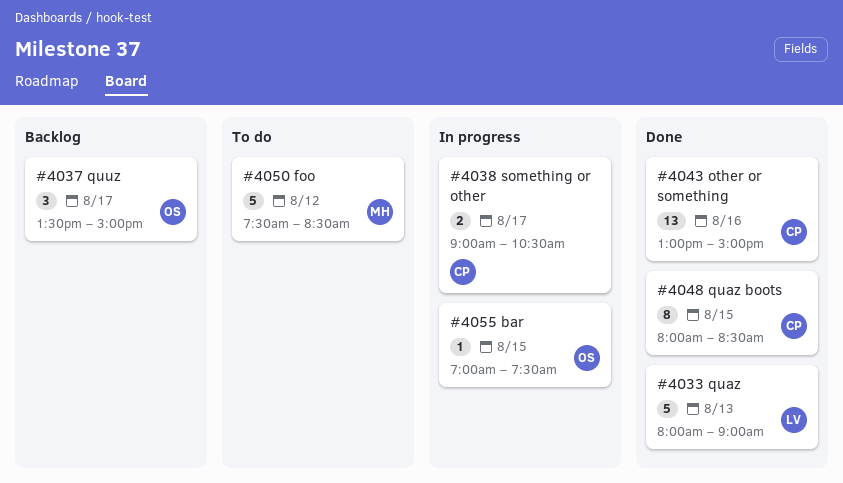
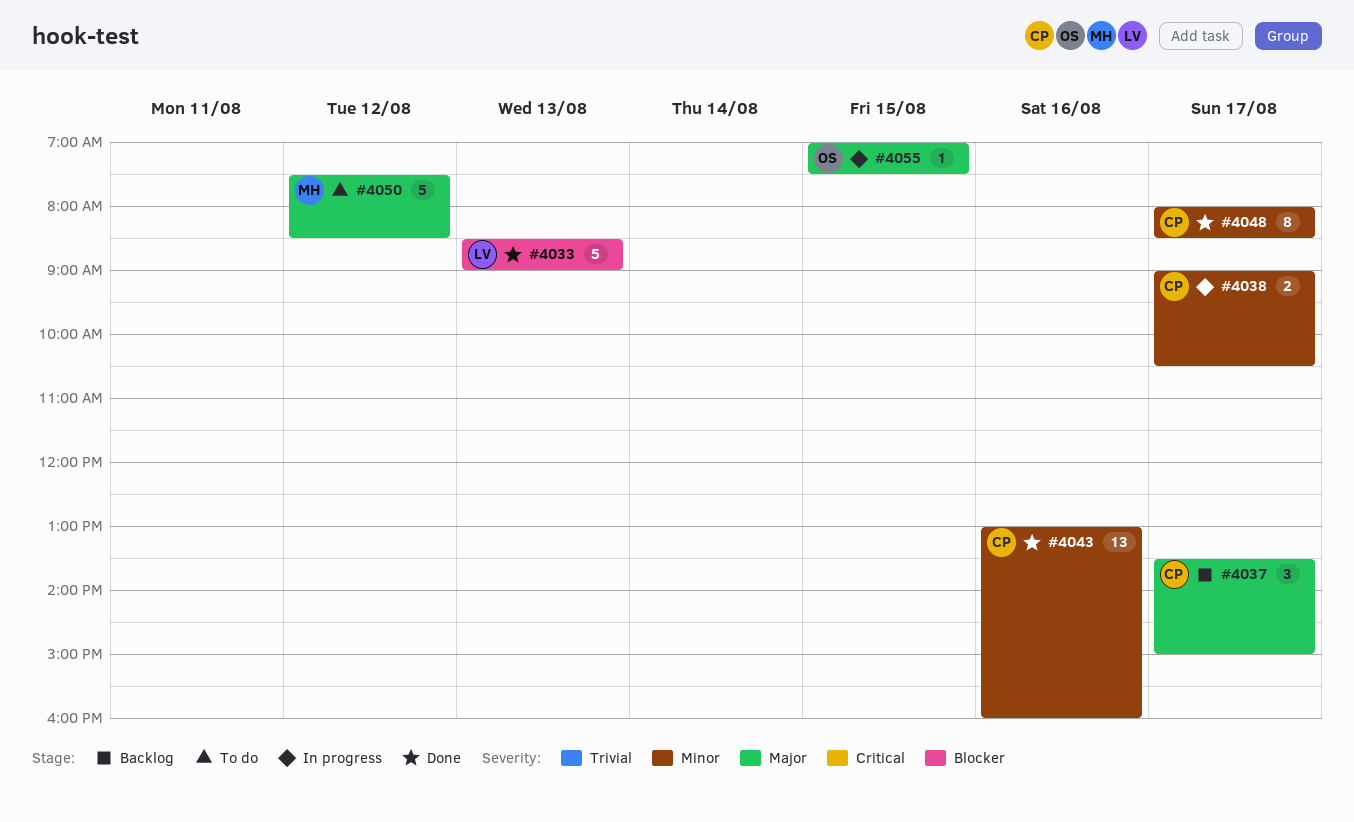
#4033, begins: 08:00 -> 08:30
#4037, owner: OS -> CP
#4043, ends: 15:00 -> 16:00
#4048, day: Aug 15 -> Aug 17

